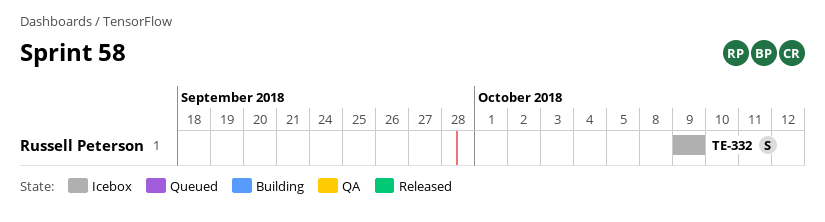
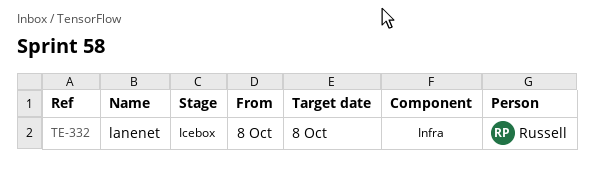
TE-332, start: Oct 9 -> Oct 8
TE-332, due: Oct 9 -> Oct 8

